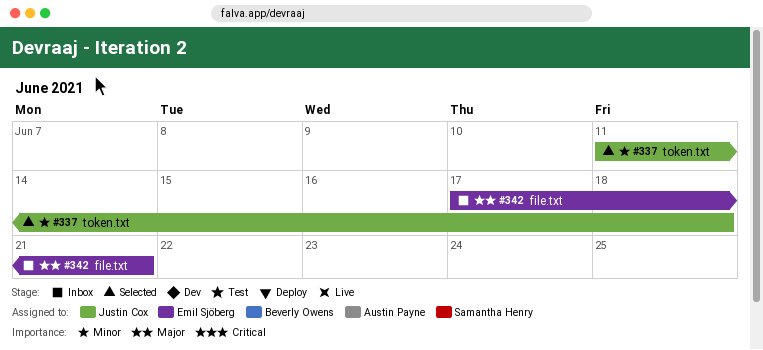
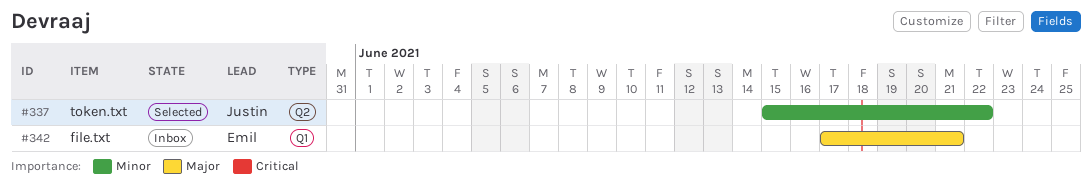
#337, start: Jun 11 -> Jun 15
#337, due: Jun 18 -> Jun 22

